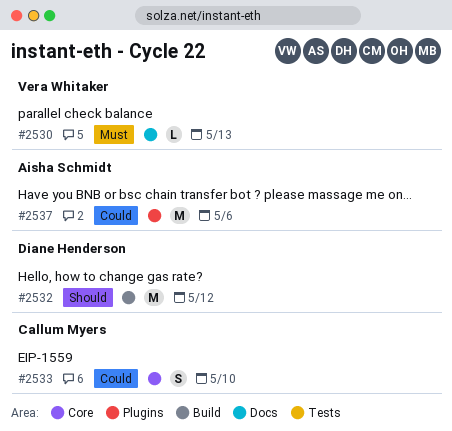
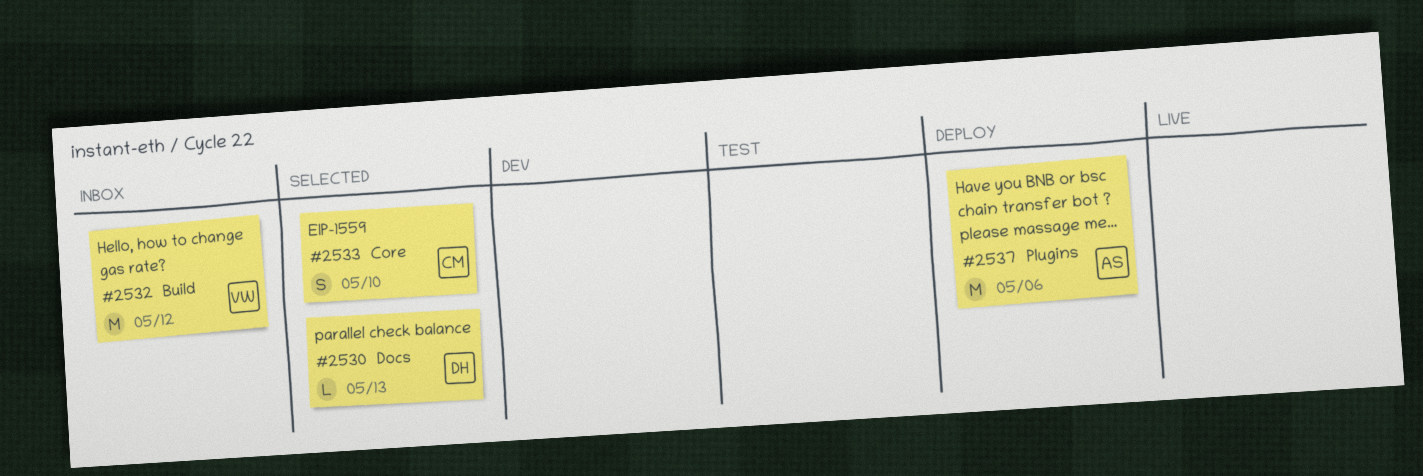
#2530, owner: Vera Whitaker -> Diane Henderson
#2532, owner: Diane Henderson -> Vera Whitaker

